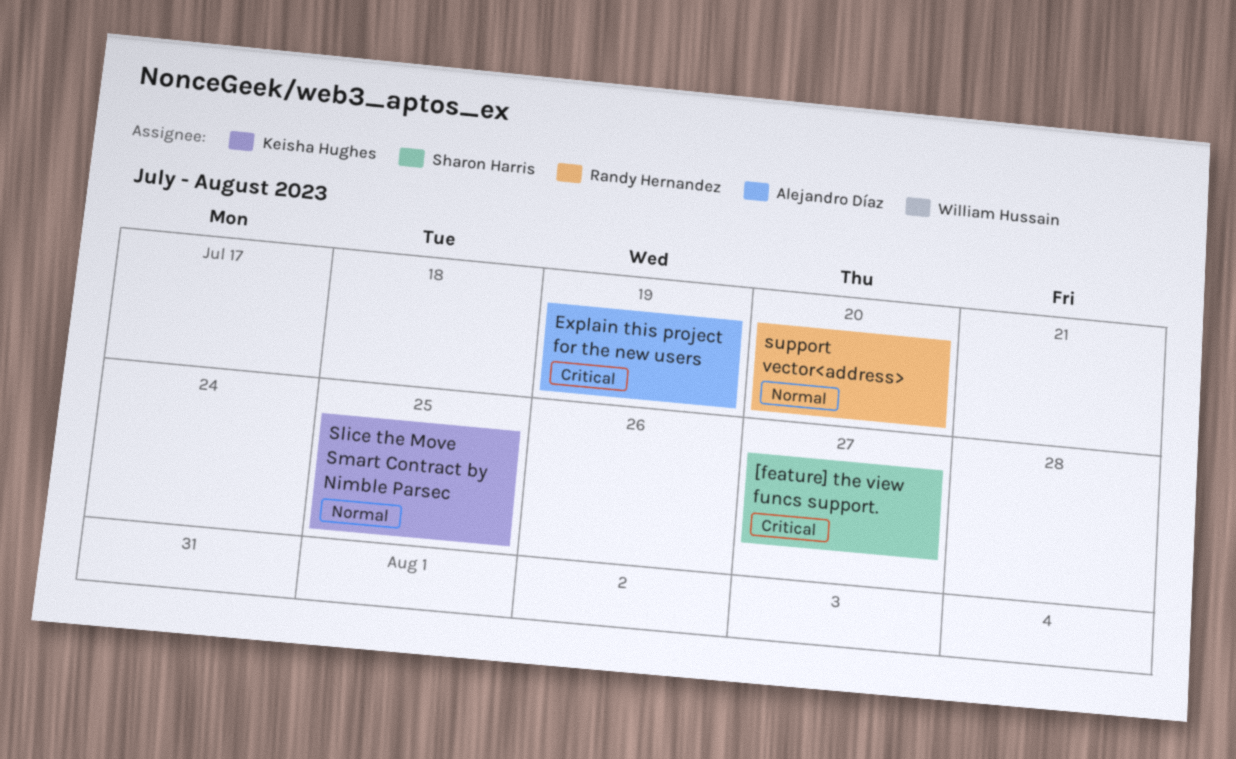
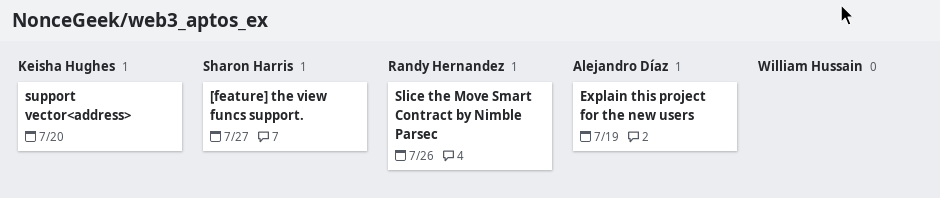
Slice the Move Smart Contract by Nimble Parsec, owner: Keisha Hughes -> Randy Hernandez
Slice the Move Smart Contract by Nimble Parsec, due: Jul 25 -> Jul 26
support vector<address>, owner: Randy Hernandez -> Keisha Hughes

